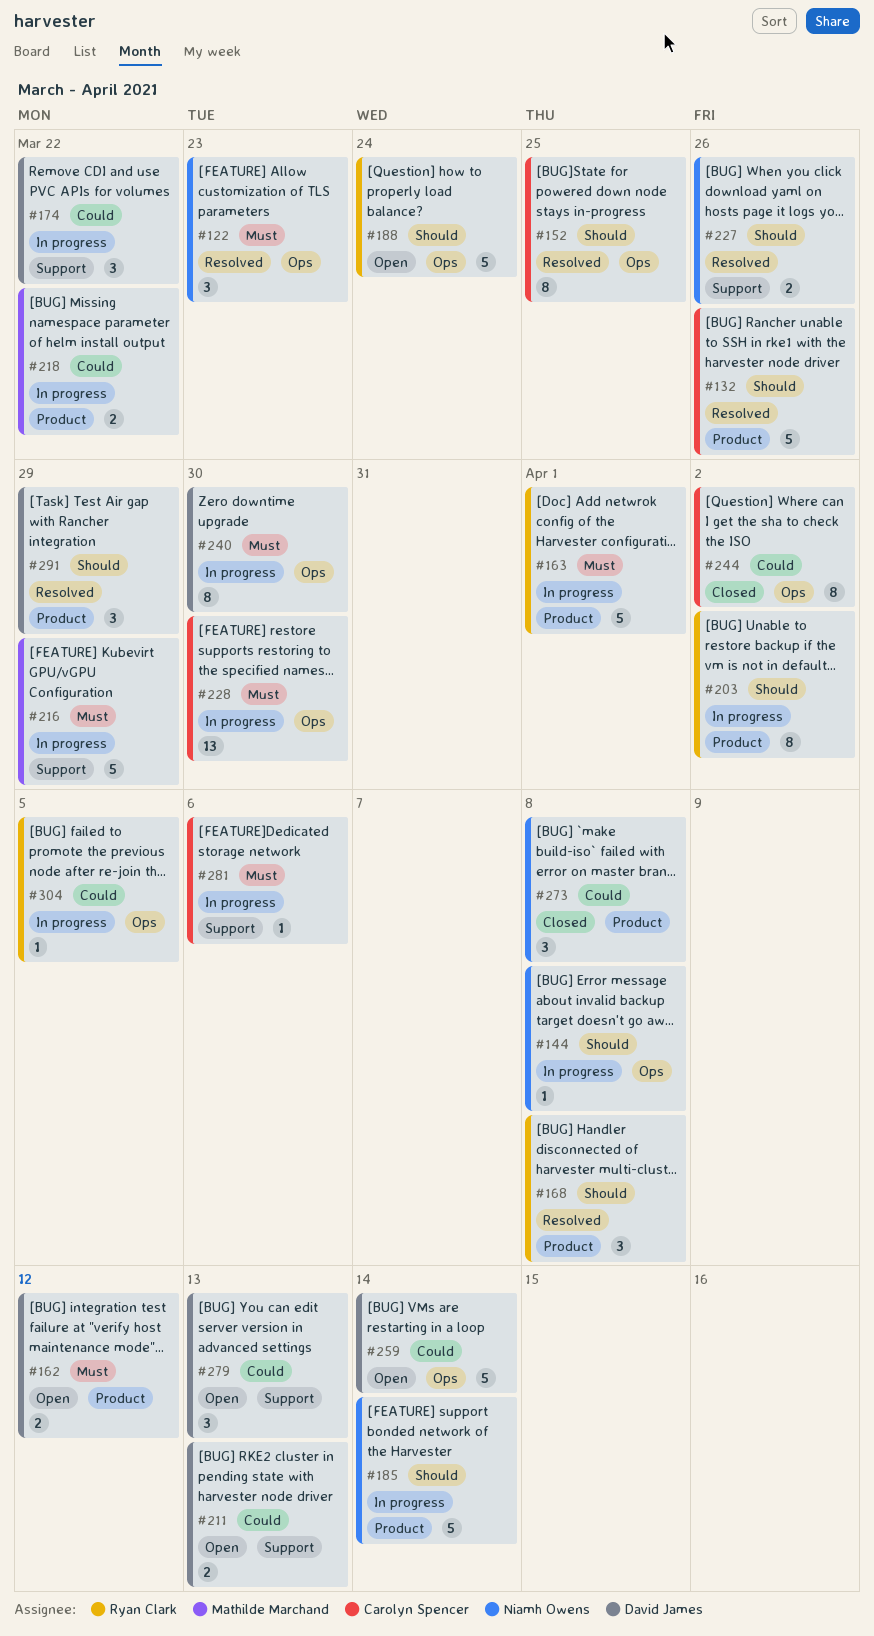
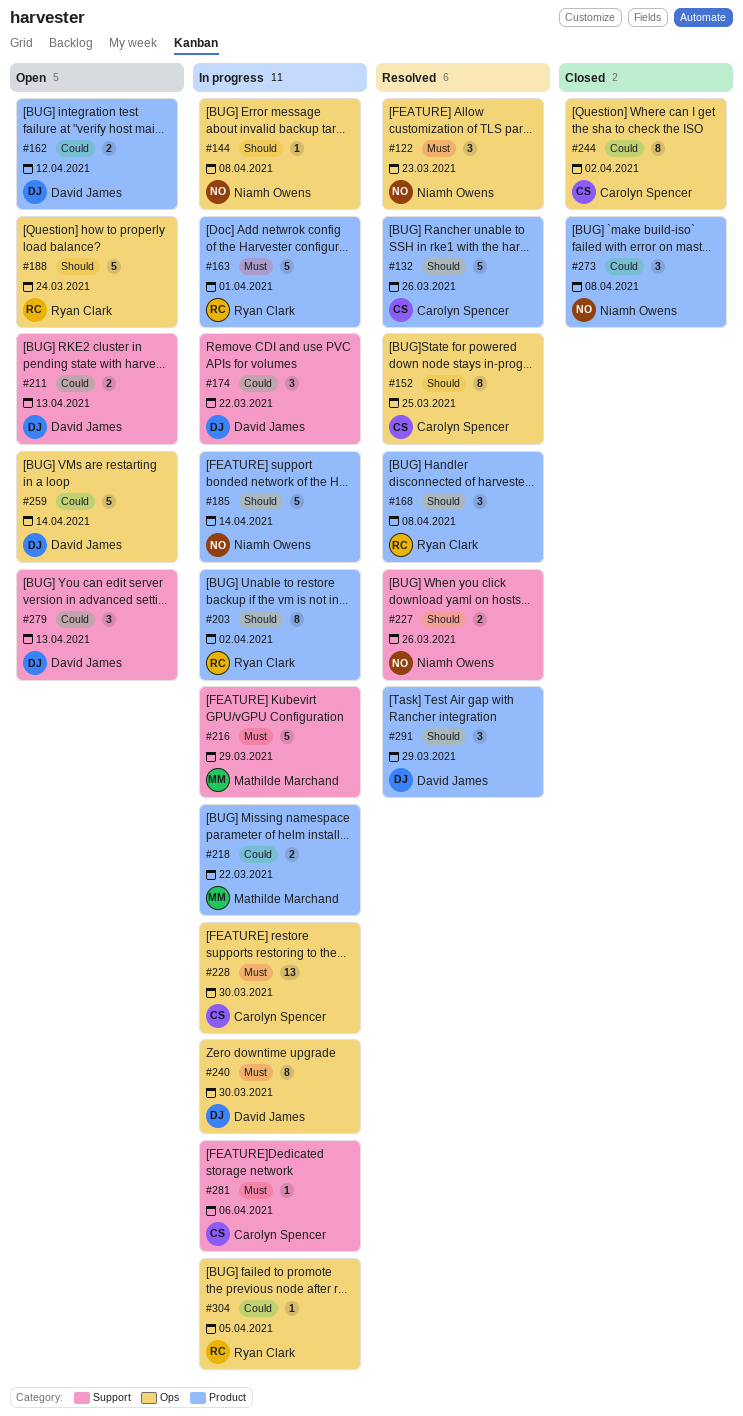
#162, priority: Must -> Could

